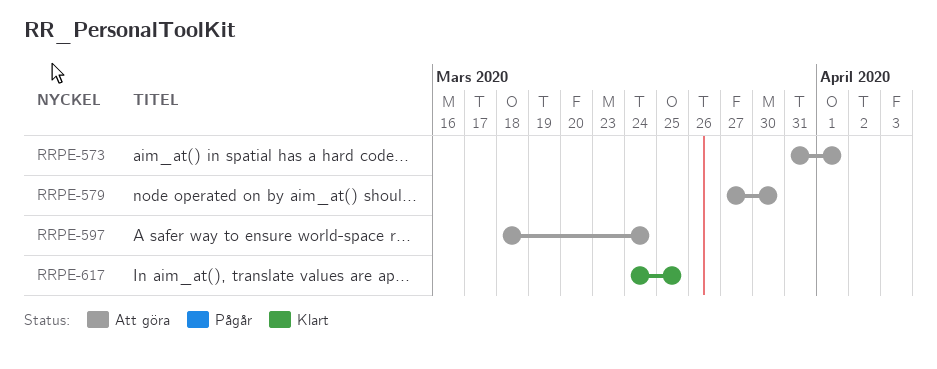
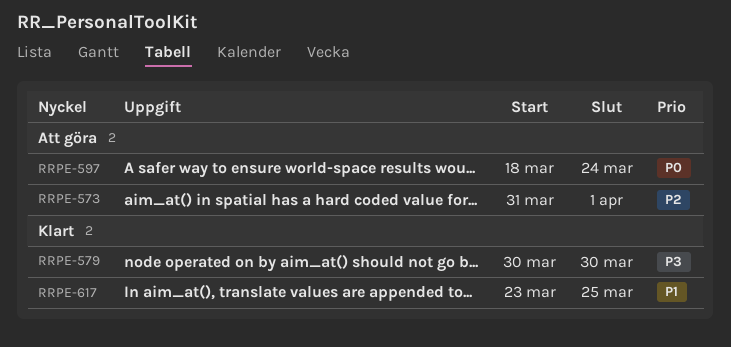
RRPE-579, status: Att göra -> Klart
RRPE-579, start: Mar 27 -> Mar 30
RRPE-617, start: Mar 24 -> Mar 23

